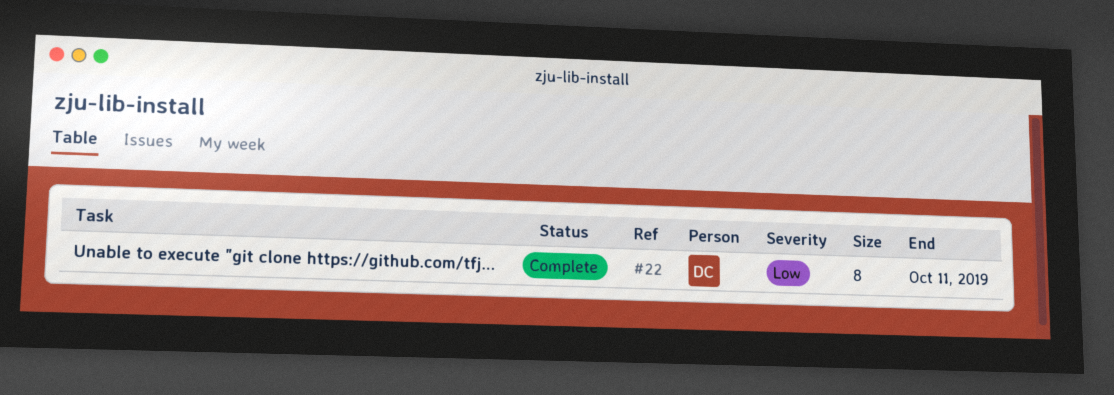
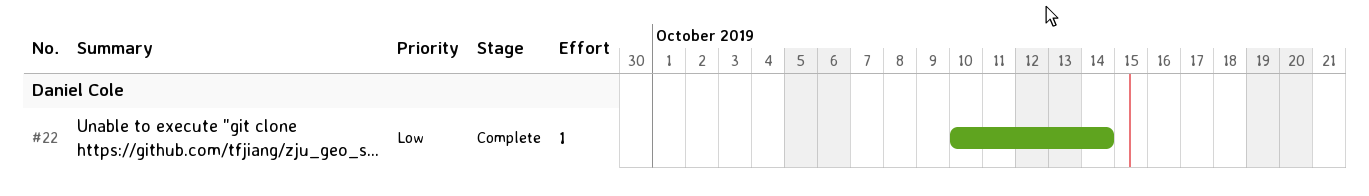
#22, estimate: 8 -> 1
#22, due: Oct 11 -> Oct 14

